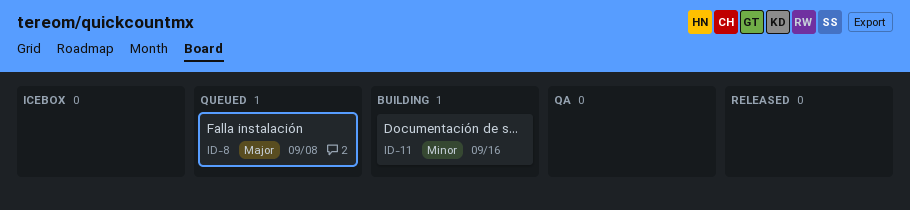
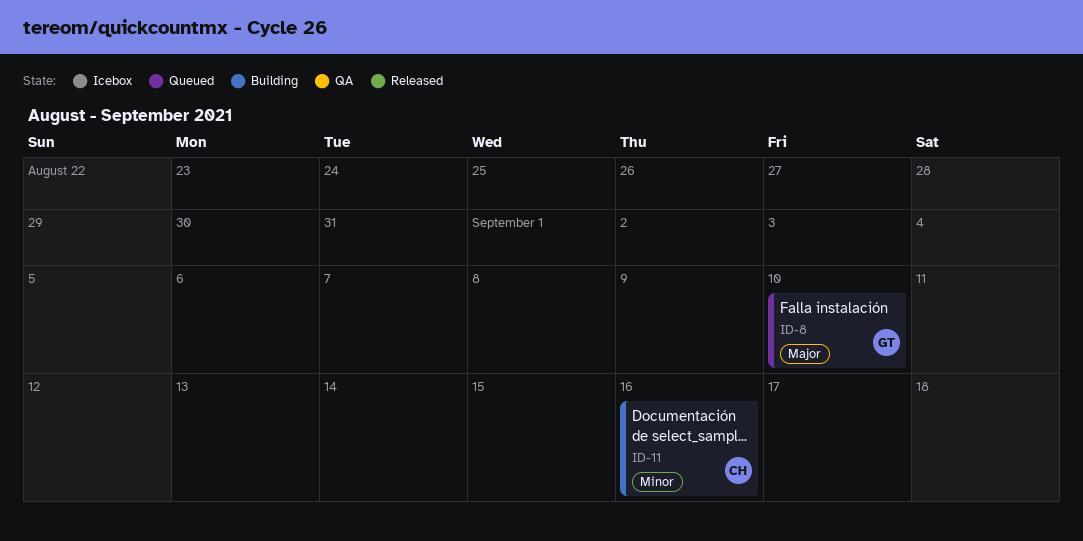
ID-8, due: Sep 8 -> Sep 10

